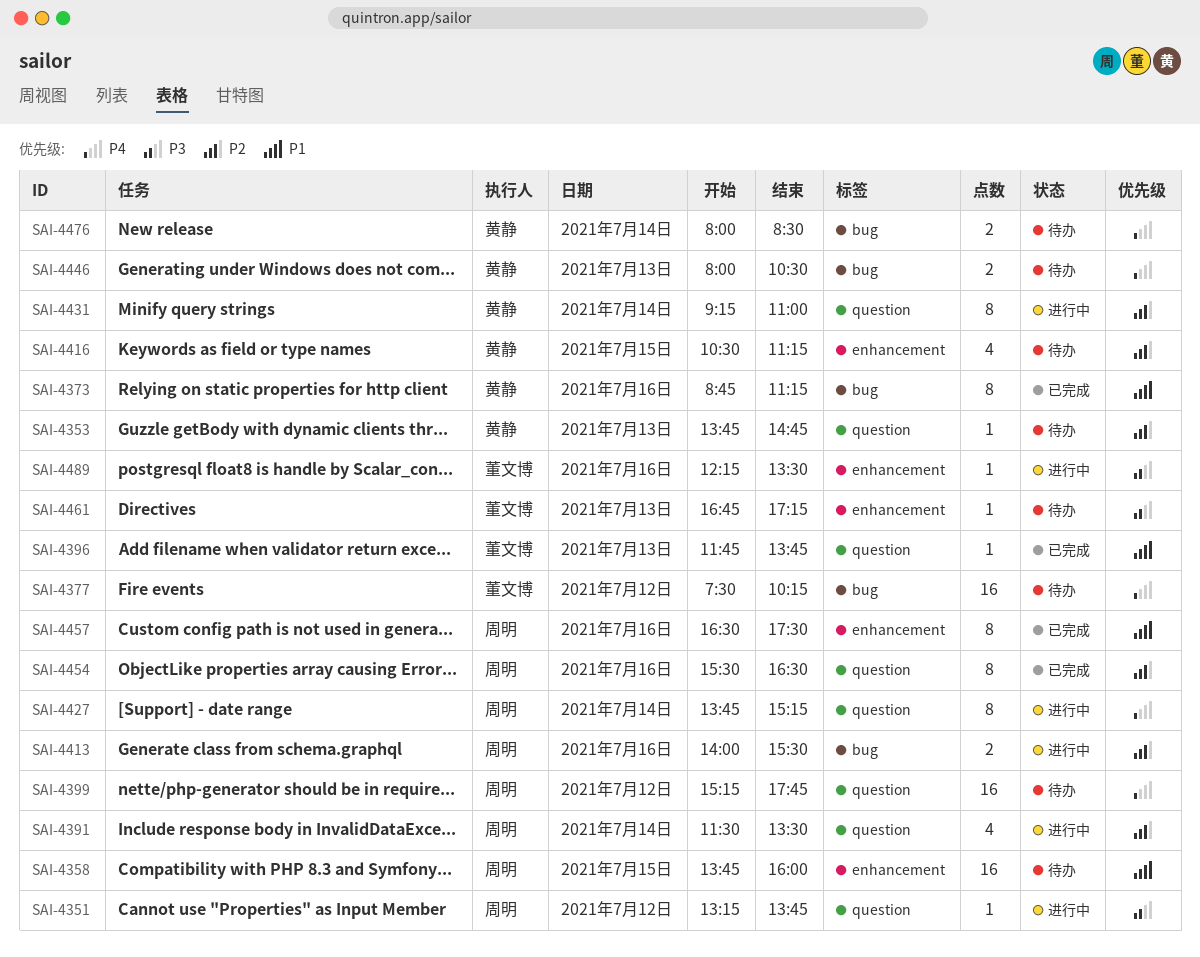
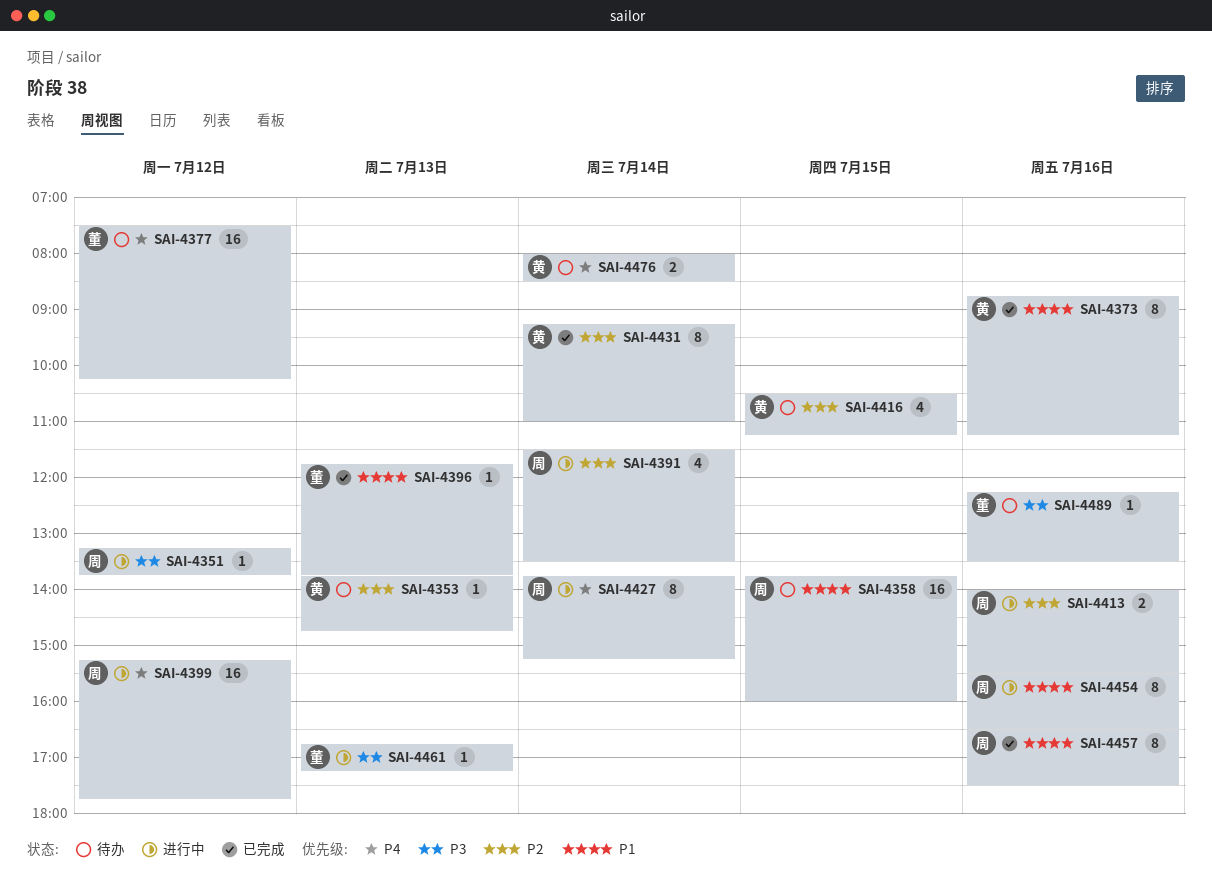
SAI-4399, status: 待办 -> 进行中
SAI-4431, status: 进行中 -> 已完成
SAI-4446: present -> none
SAI-4454, status: 已完成 -> 进行中
SAI-4454, priority: P2 -> P1
SAI-4461, status: 待办 -> 进行中
SAI-4489, status: 进行中 -> 待办

